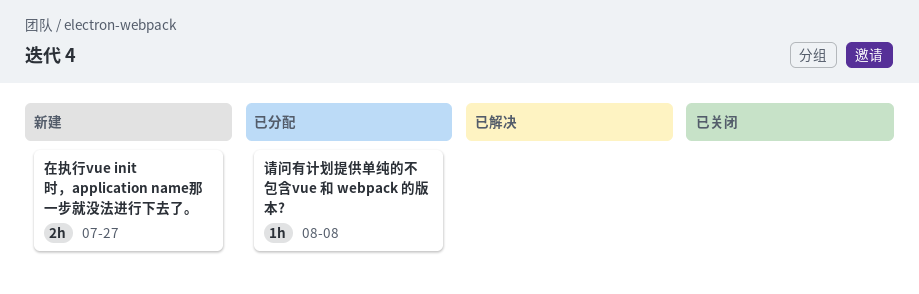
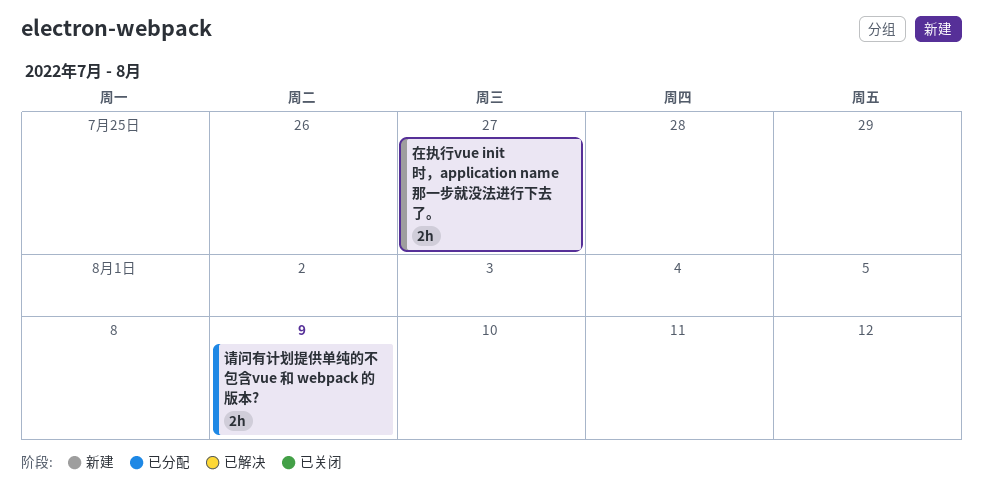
请问有计划提供单纯的不包含vue 和 webpack 的版本?, estimate: 1h -> 2h
请问有计划提供单纯的不包含vue 和 webpack 的版本?, due: Aug 8 -> Aug 9

